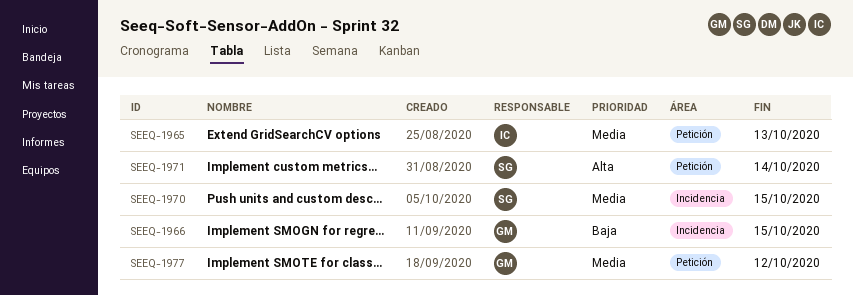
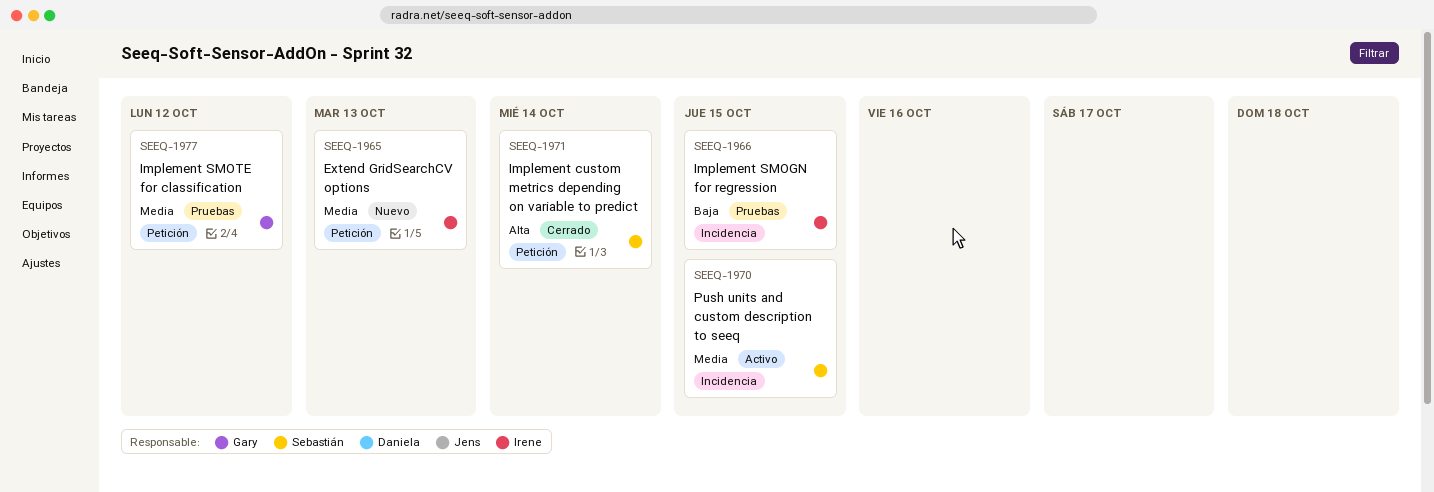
SEEQ-1966, owner: Gary -> Irene

